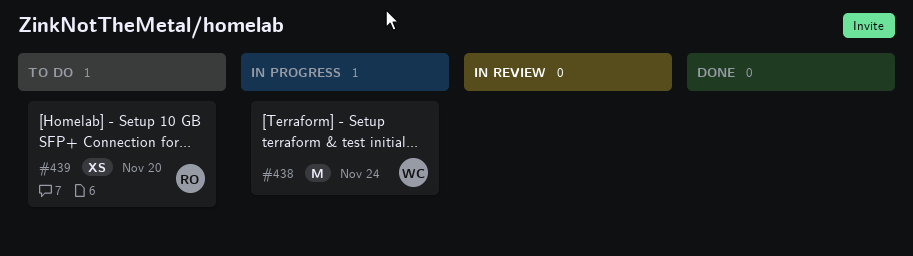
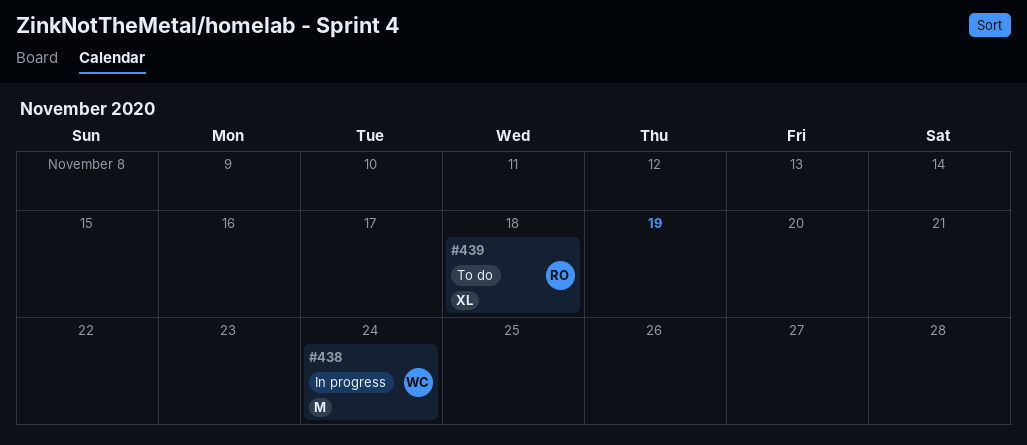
#439, estimate: XS -> XL
#439, due: Nov 20 -> Nov 18

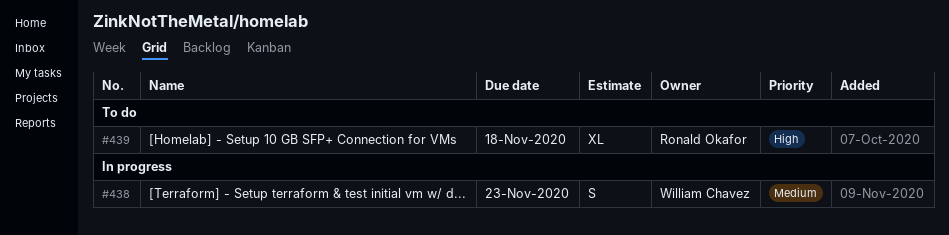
#438, estimate: M -> S
#438, due: Nov 24 -> Nov 23

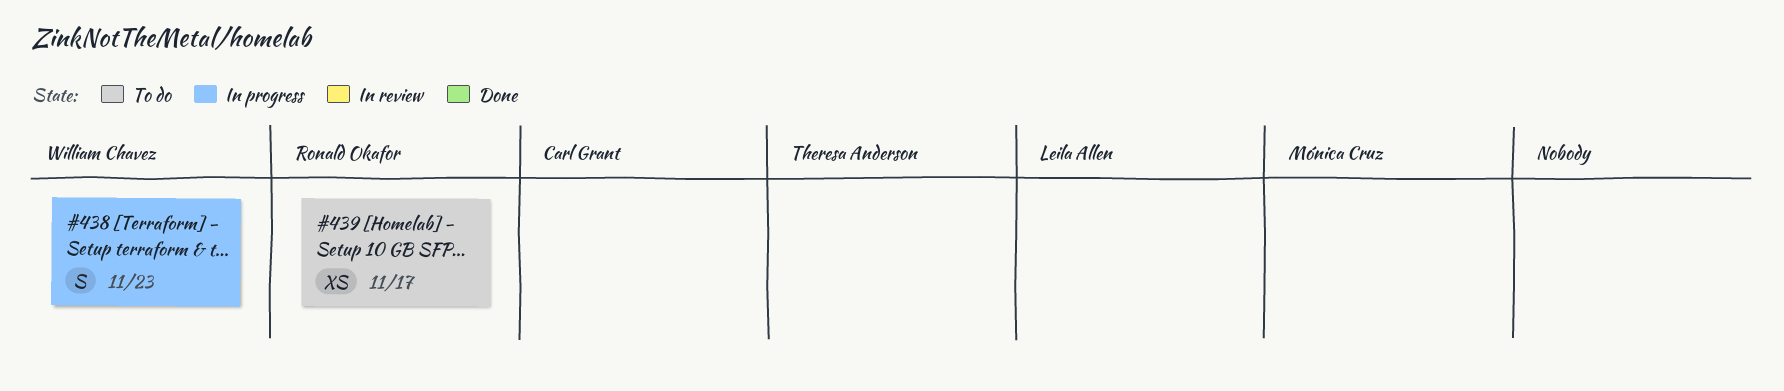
#439, estimate: XL -> XS
#439, due: Nov 18 -> Nov 17

